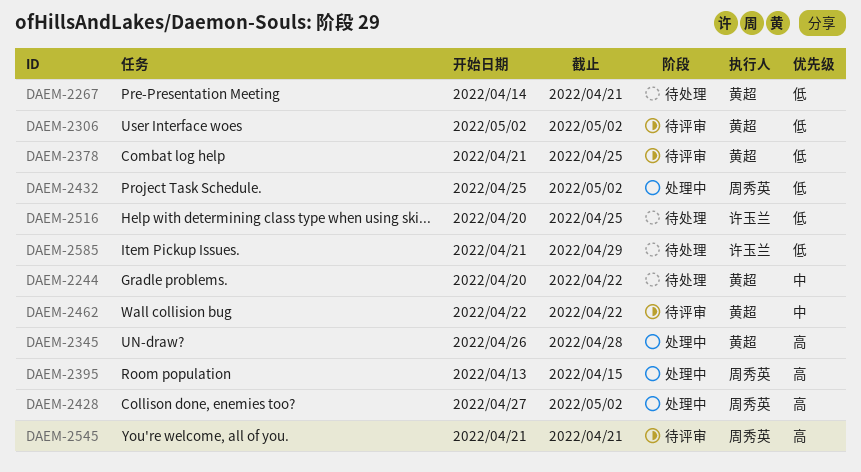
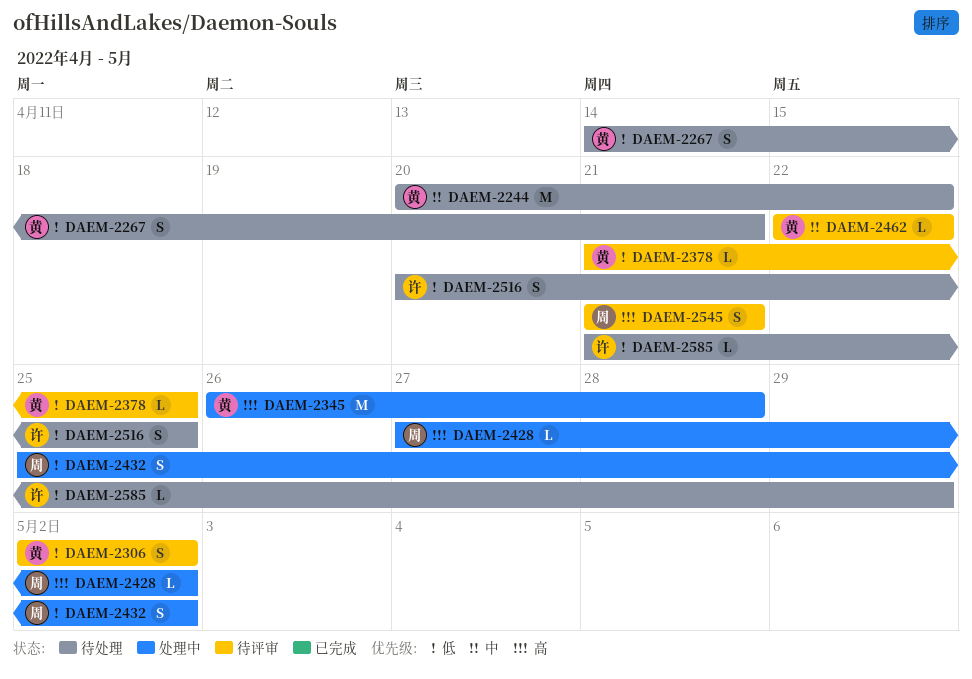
DAEM-2395: present -> none

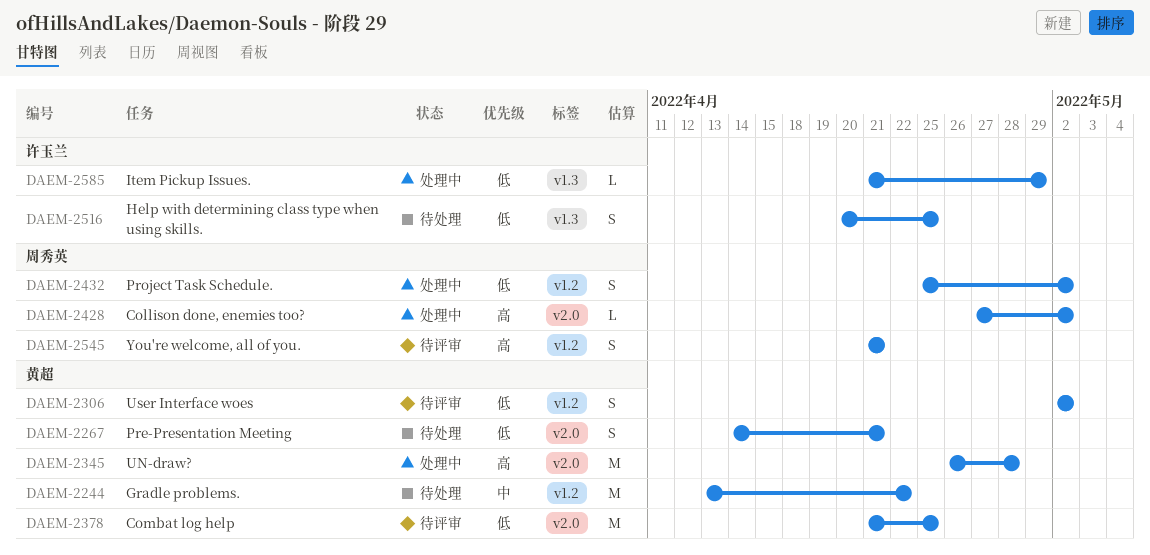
DAEM-2244, start: Apr 20 -> Apr 13
DAEM-2378, estimate: L -> M
DAEM-2462: present -> none
DAEM-2585, status: 待处理 -> 处理中

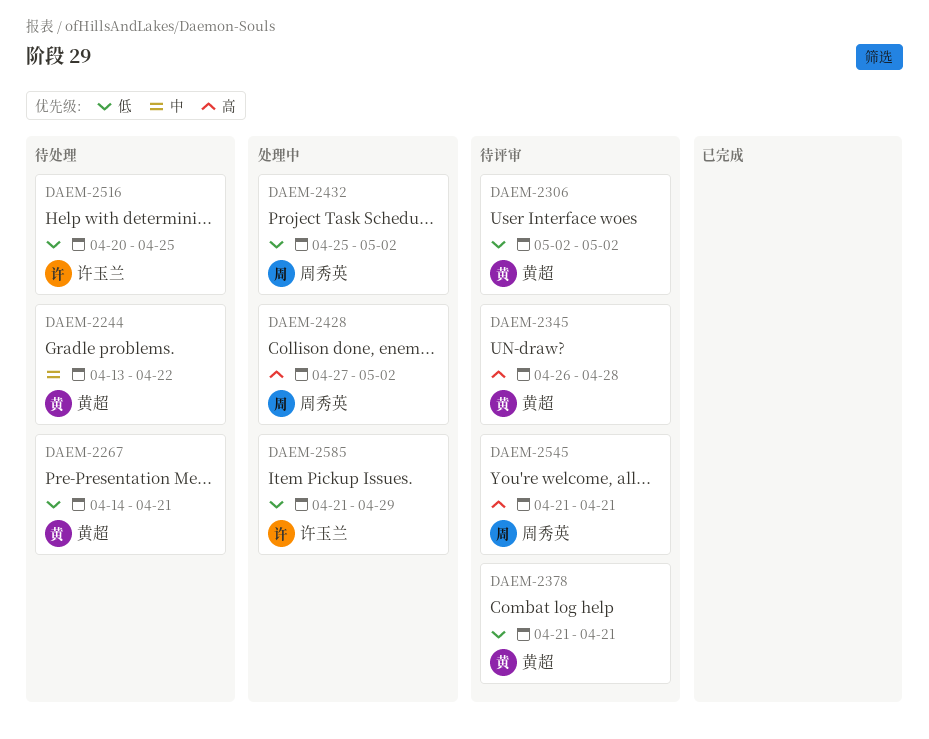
DAEM-2345, status: 处理中 -> 待评审
DAEM-2378, due: Apr 25 -> Apr 21

